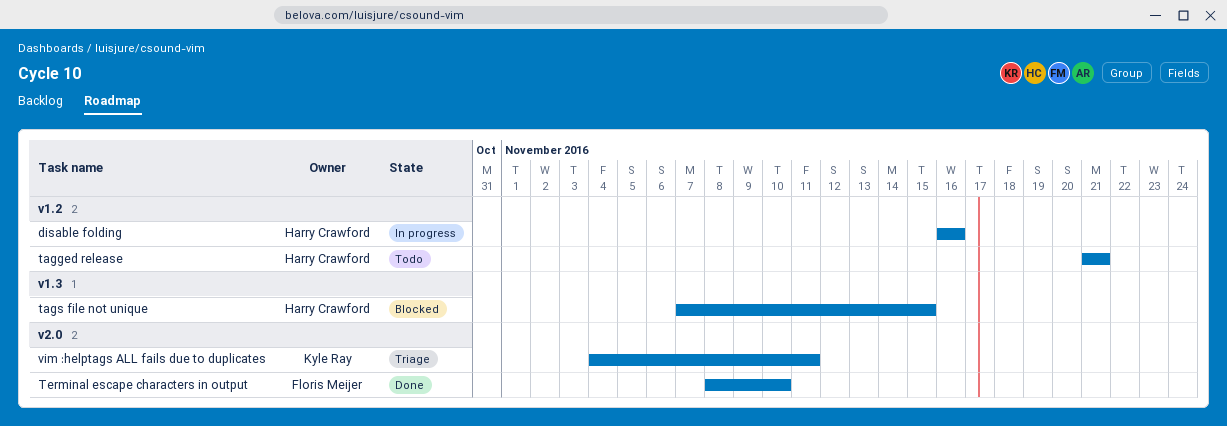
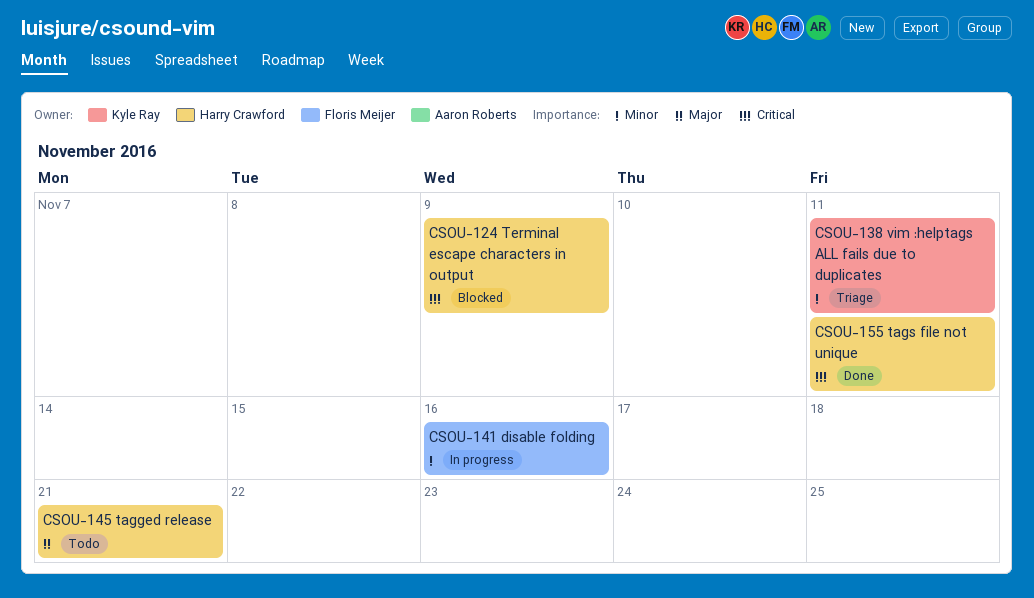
disable folding, owner: Harry Crawford -> Floris Meijer
tags file not unique, status: Blocked -> Done
tags file not unique, due: Nov 15 -> Nov 11
Terminal escape characters in output, status: Done -> Blocked
Terminal escape characters in output, owner: Floris Meijer -> Harry Crawford
Terminal escape characters in output, due: Nov 10 -> Nov 9

